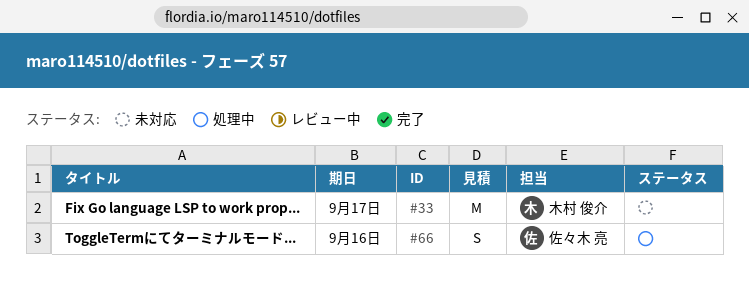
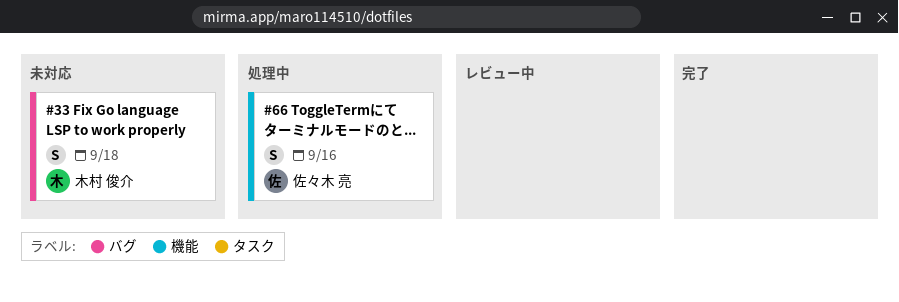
#33, estimate: M -> S
#33, due: Sep 17 -> Sep 18

